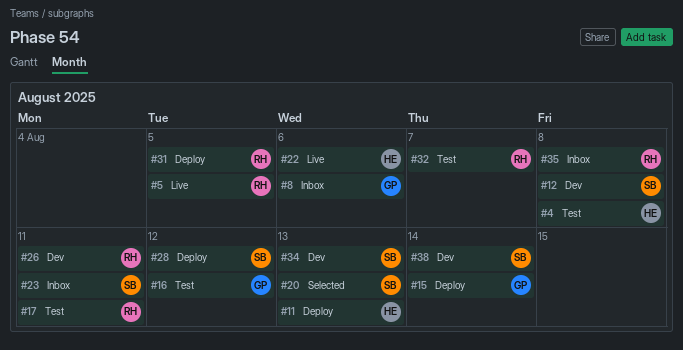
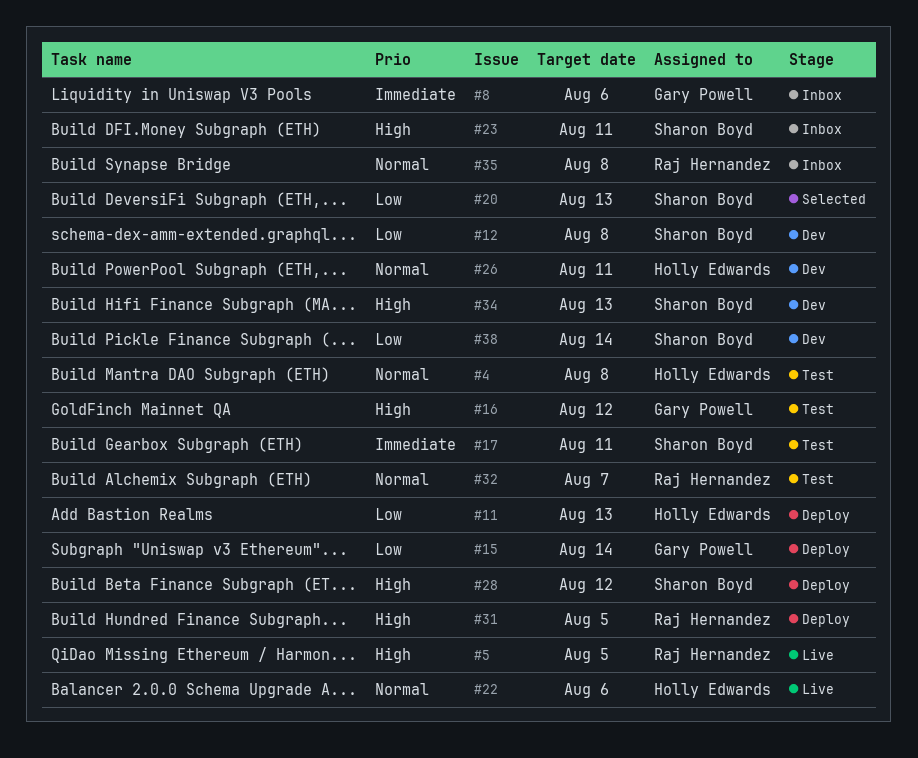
#17, owner: Raj Hernandez -> Sharon Boyd
#26, owner: Raj Hernandez -> Holly Edwards

